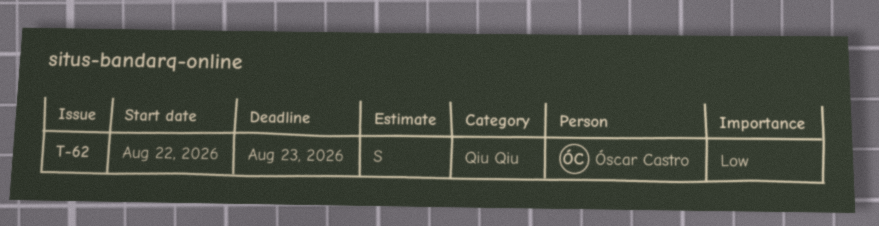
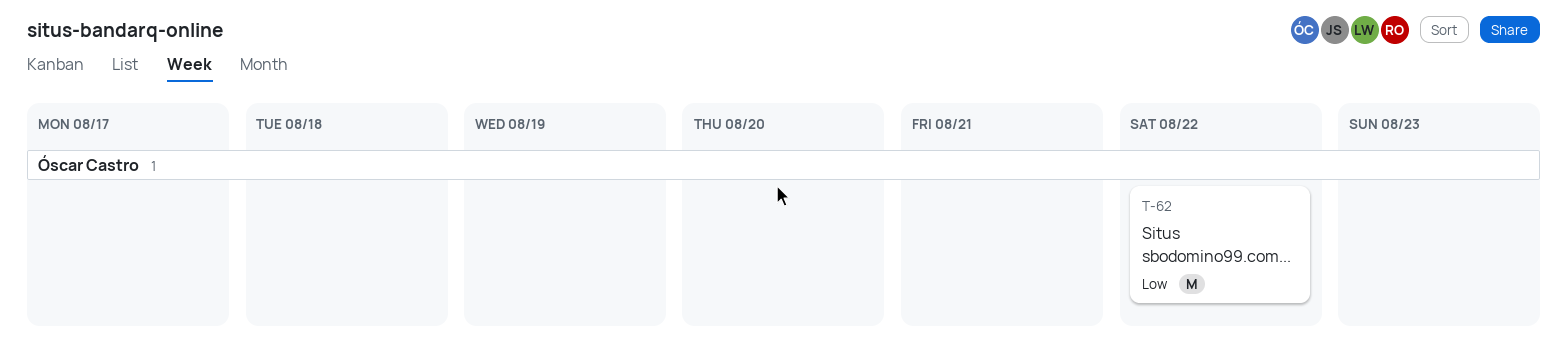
T-62, estimate: S -> M
T-62, due: Aug 23 -> Aug 22

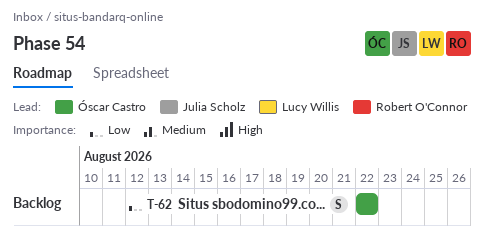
T-62, estimate: M -> S

